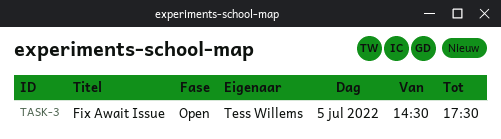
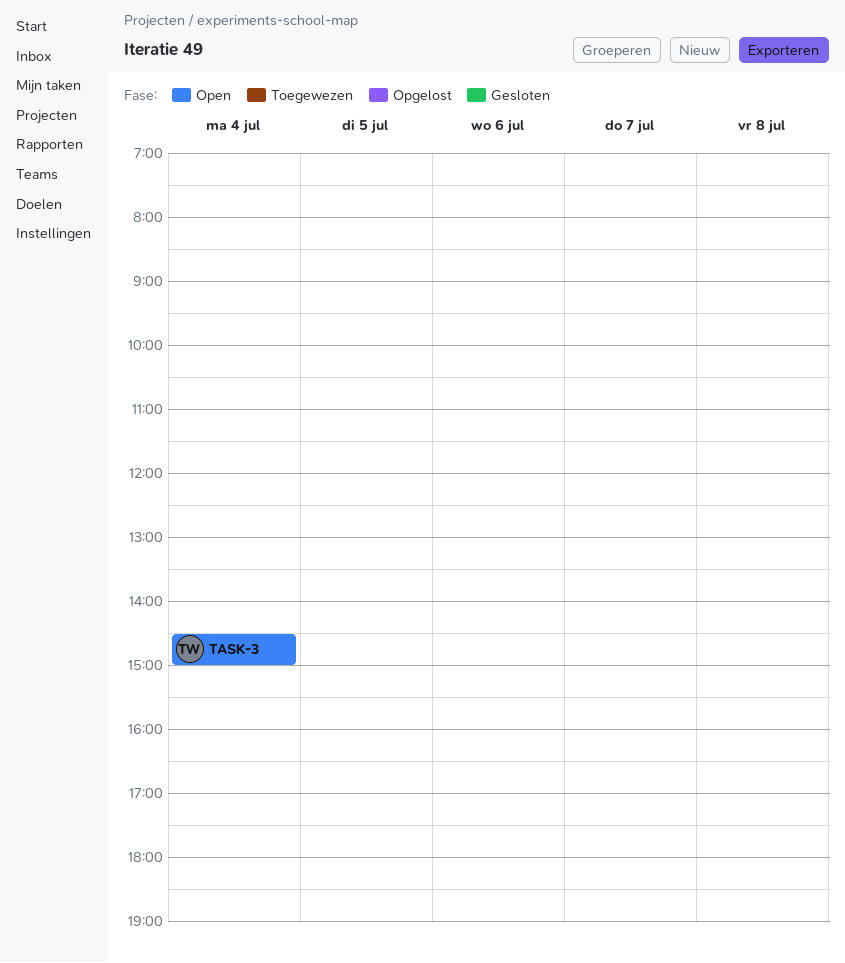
TASK-3, day: Jul 5 -> Jul 4
TASK-3, ends: 17:30 -> 15:00

